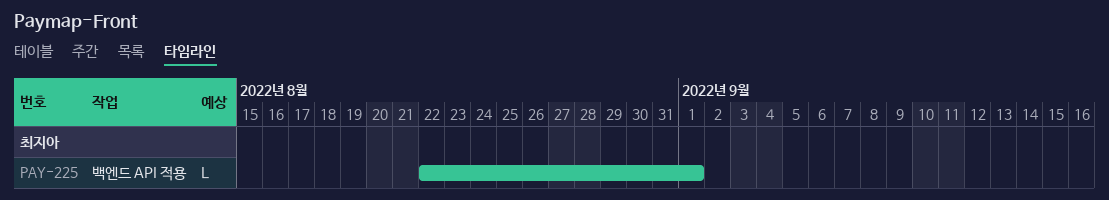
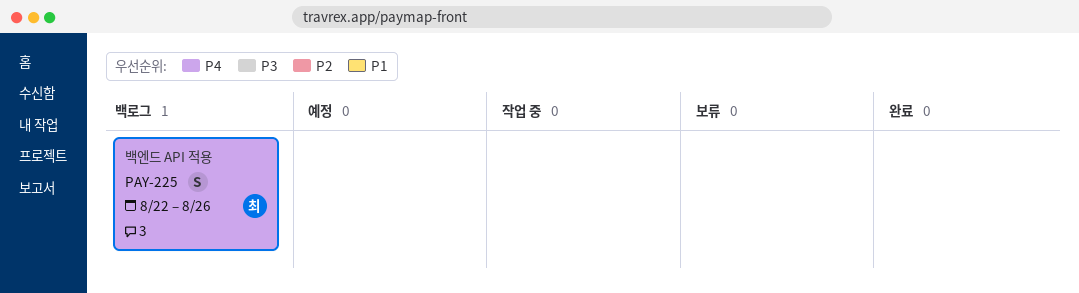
PAY-225, estimate: L -> S
PAY-225, due: Sep 1 -> Aug 26

